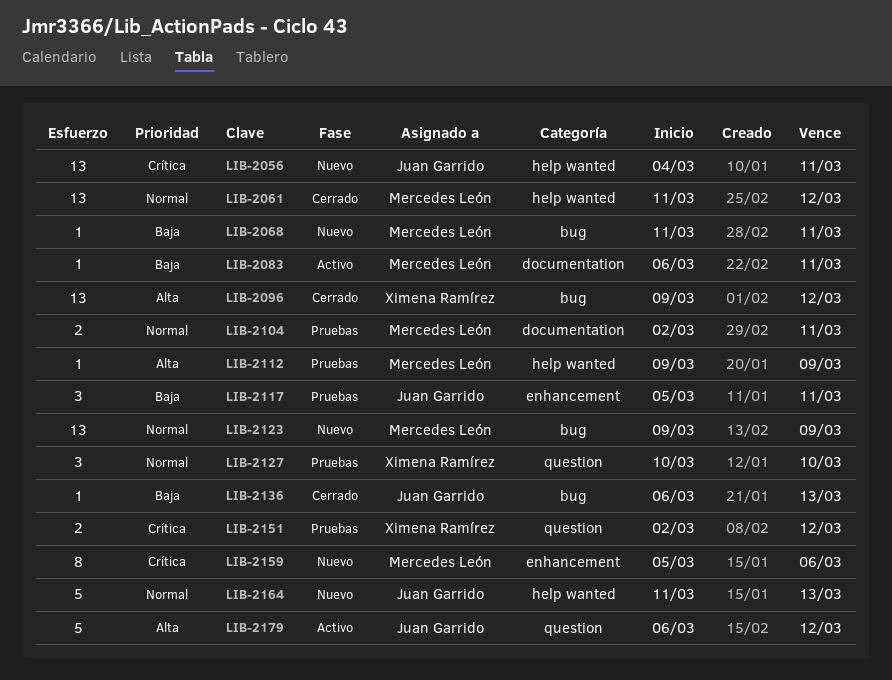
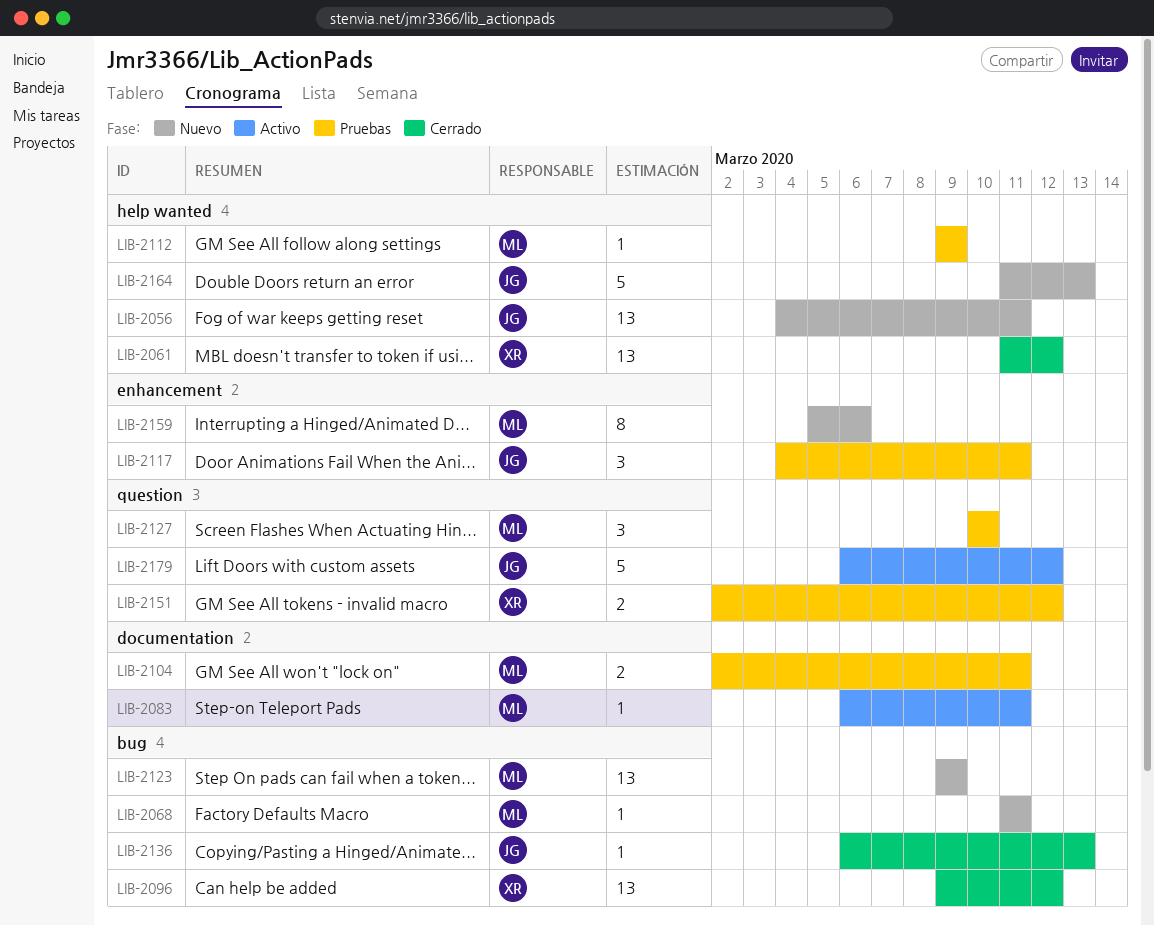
LIB-2061, owner: Mercedes León -> Ximena Ramírez
LIB-2117, start: Mar 5 -> Mar 4
LIB-2127, owner: Ximena Ramírez -> Mercedes León

